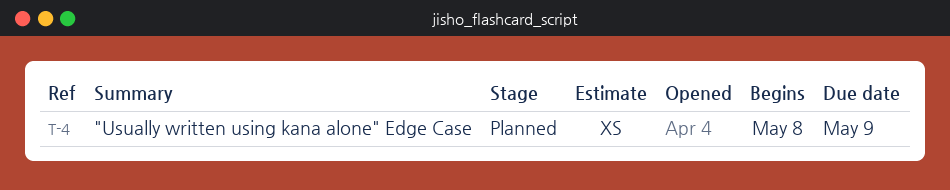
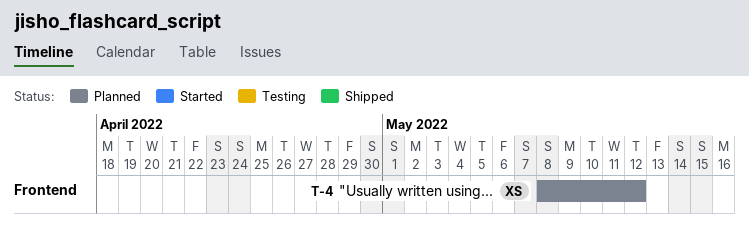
T-4, due: May 9 -> May 12

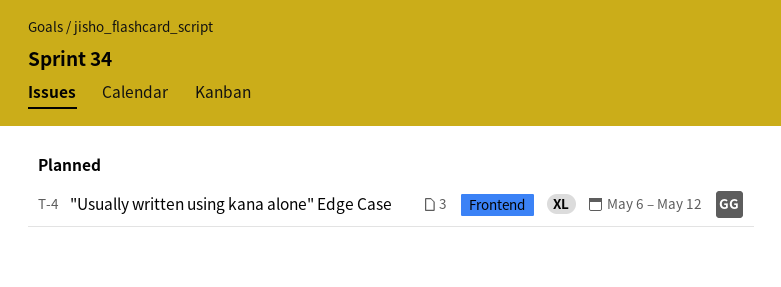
T-4, estimate: XS -> XL
T-4, start: May 8 -> May 6

